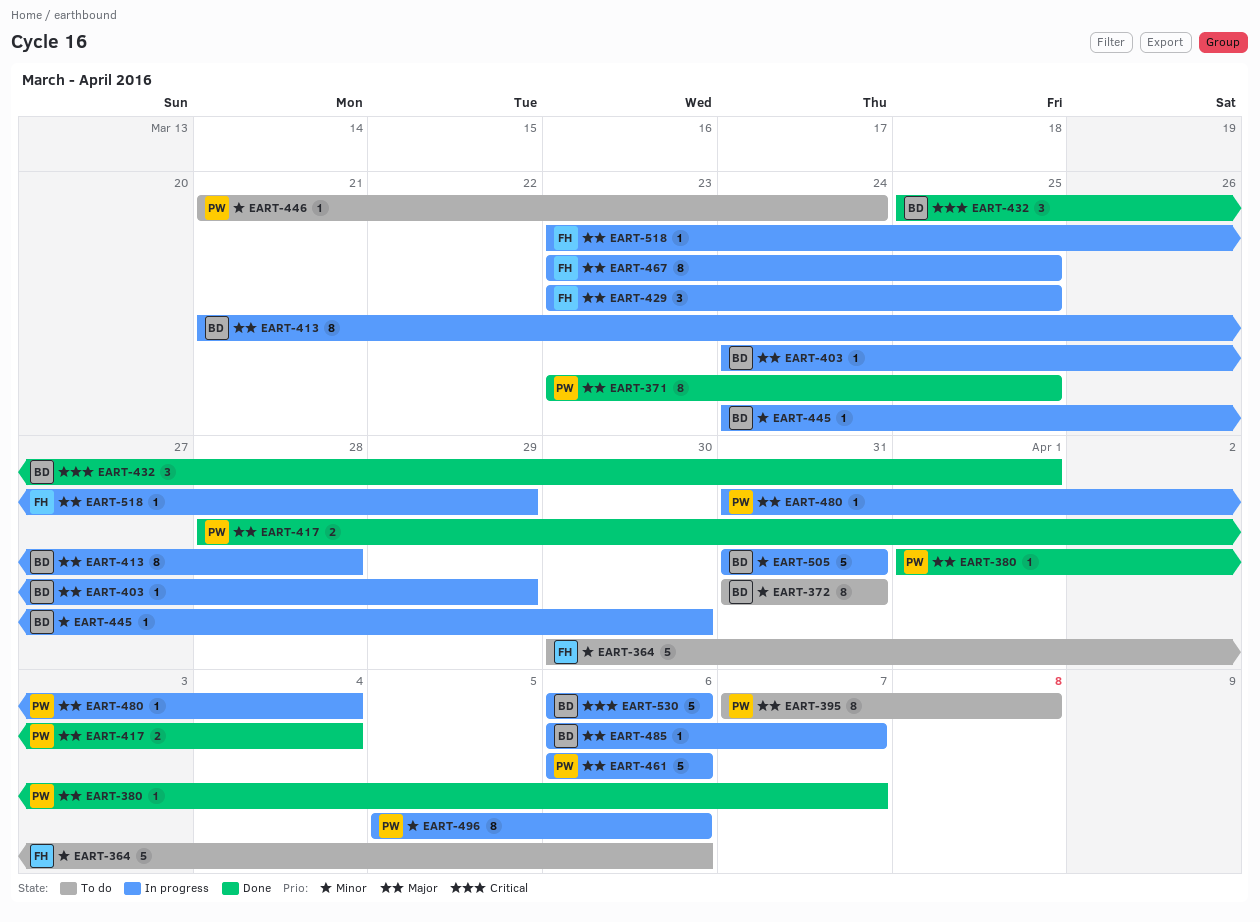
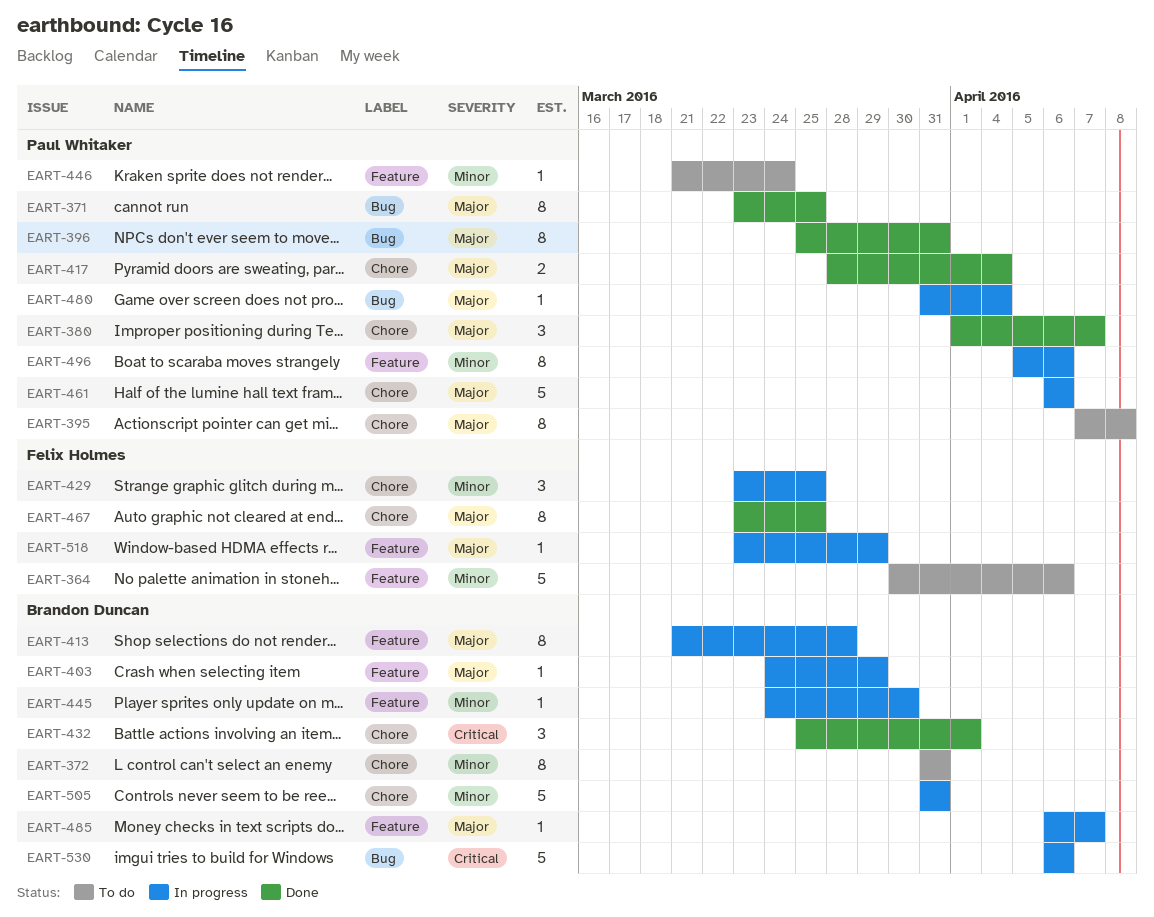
EART-380, estimate: 1 -> 3
EART-396: none -> present
EART-429, priority: Major -> Minor
EART-467, status: In progress -> Done

